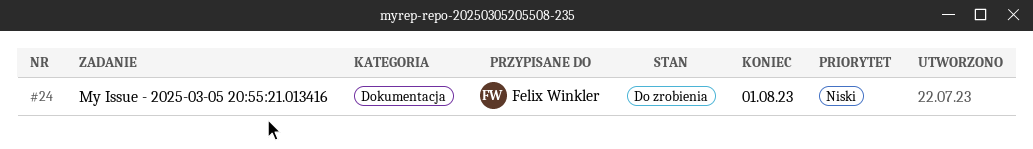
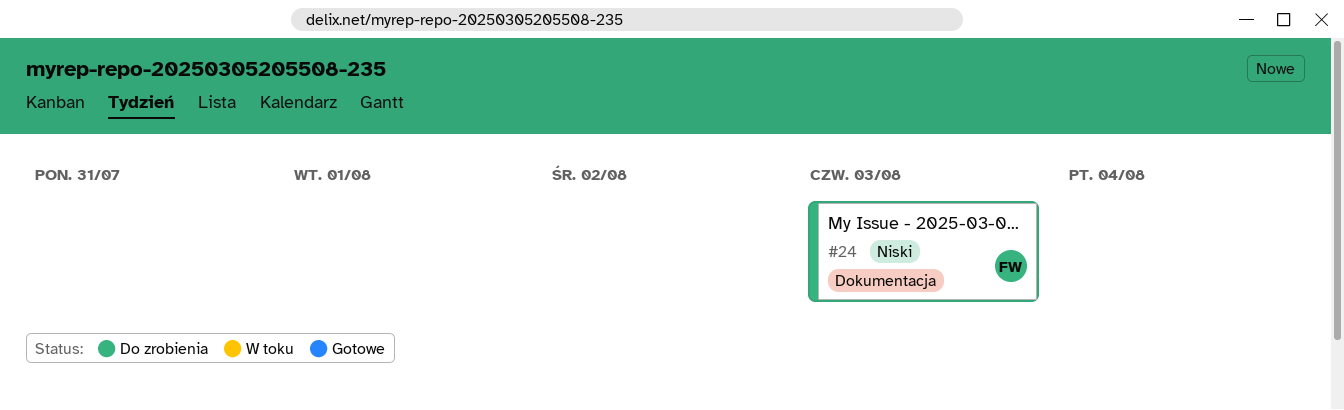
#24, due: Aug 1 -> Aug 3

